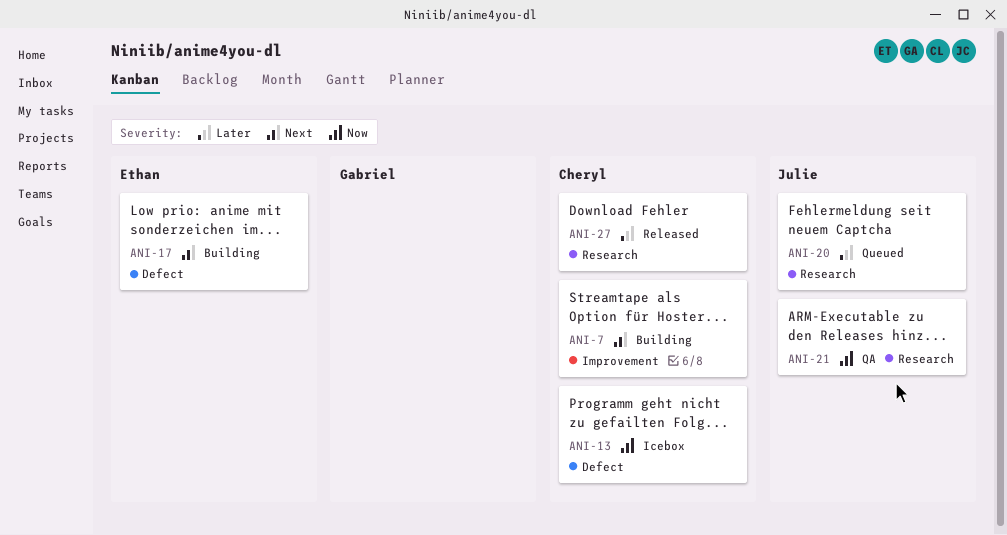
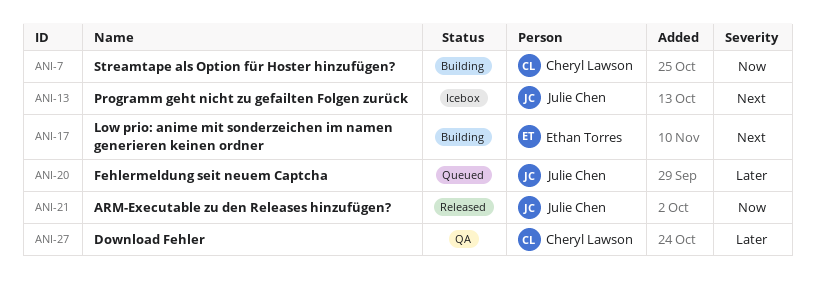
ANI-7, priority: Next -> Now
ANI-13, owner: Cheryl Lawson -> Julie Chen
ANI-13, priority: Now -> Next
ANI-21, status: QA -> Released
ANI-27, status: Released -> QA

